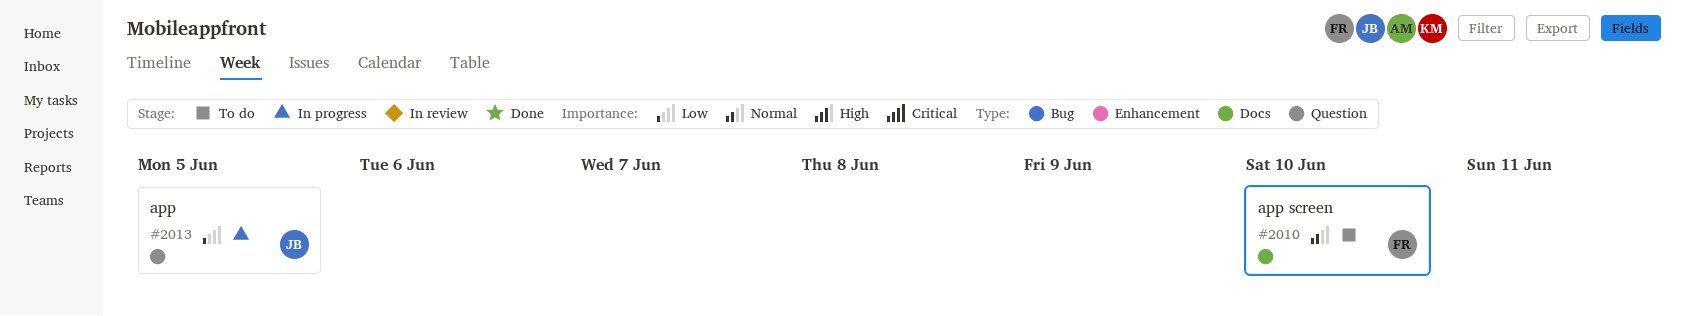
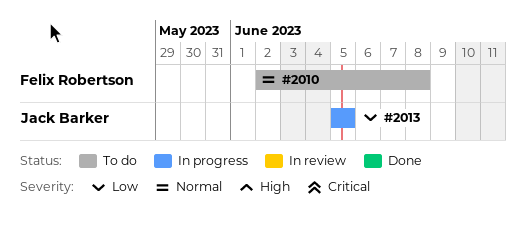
#2010, due: Jun 10 -> Jun 8

